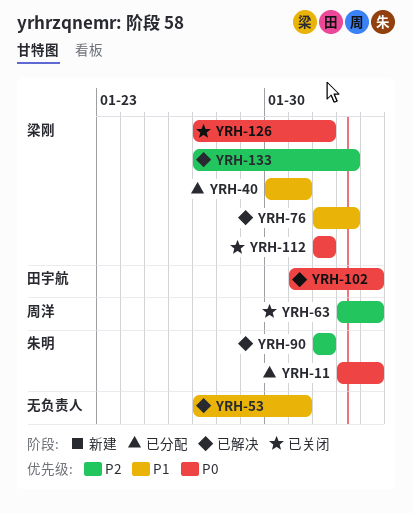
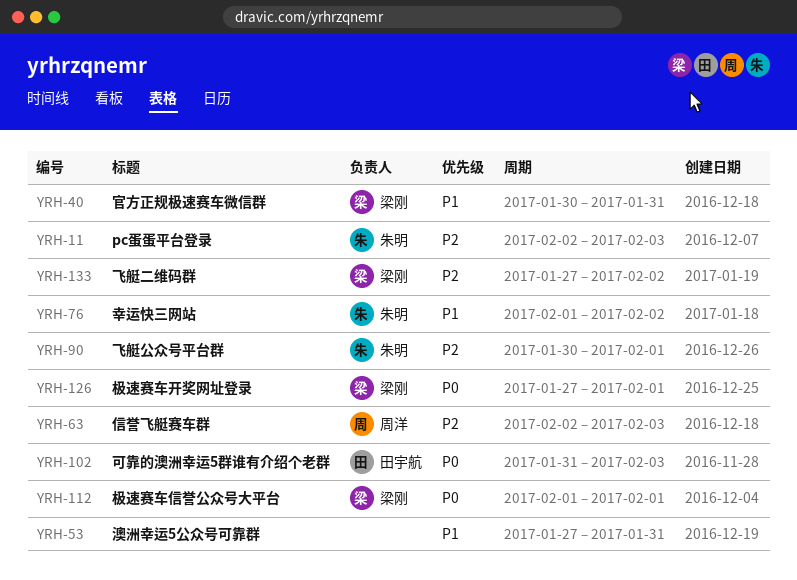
YRH-11, priority: P0 -> P2
YRH-76, owner: 梁刚 -> 朱明
YRH-90, start: Feb 1 -> Jan 30

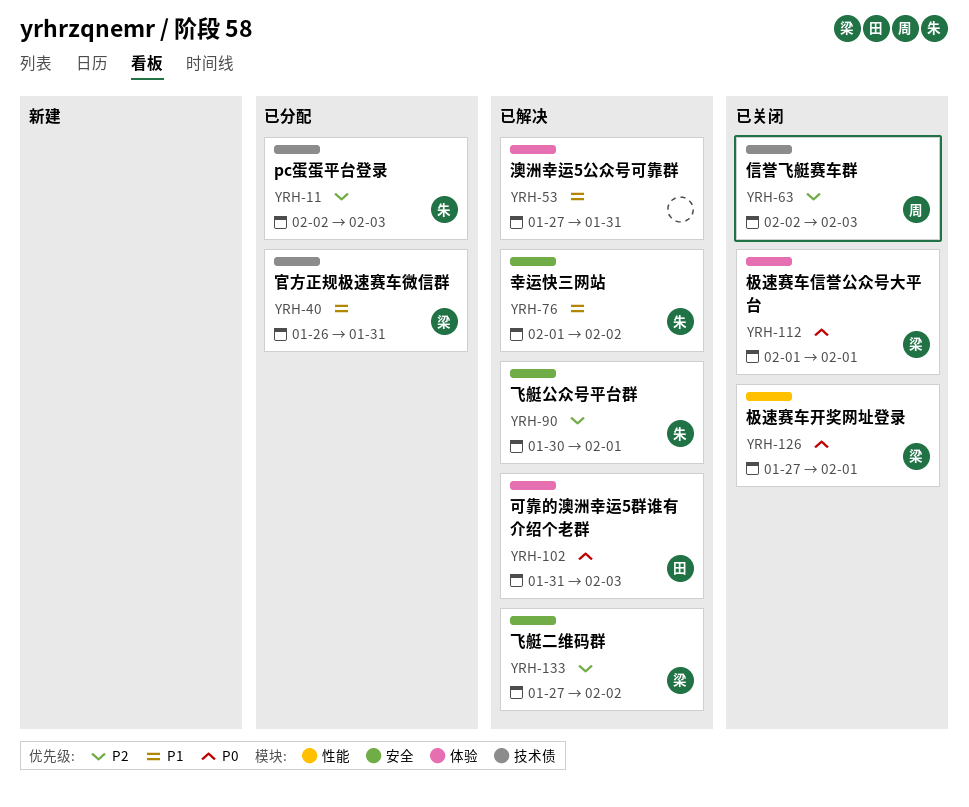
YRH-40, start: Jan 30 -> Jan 26

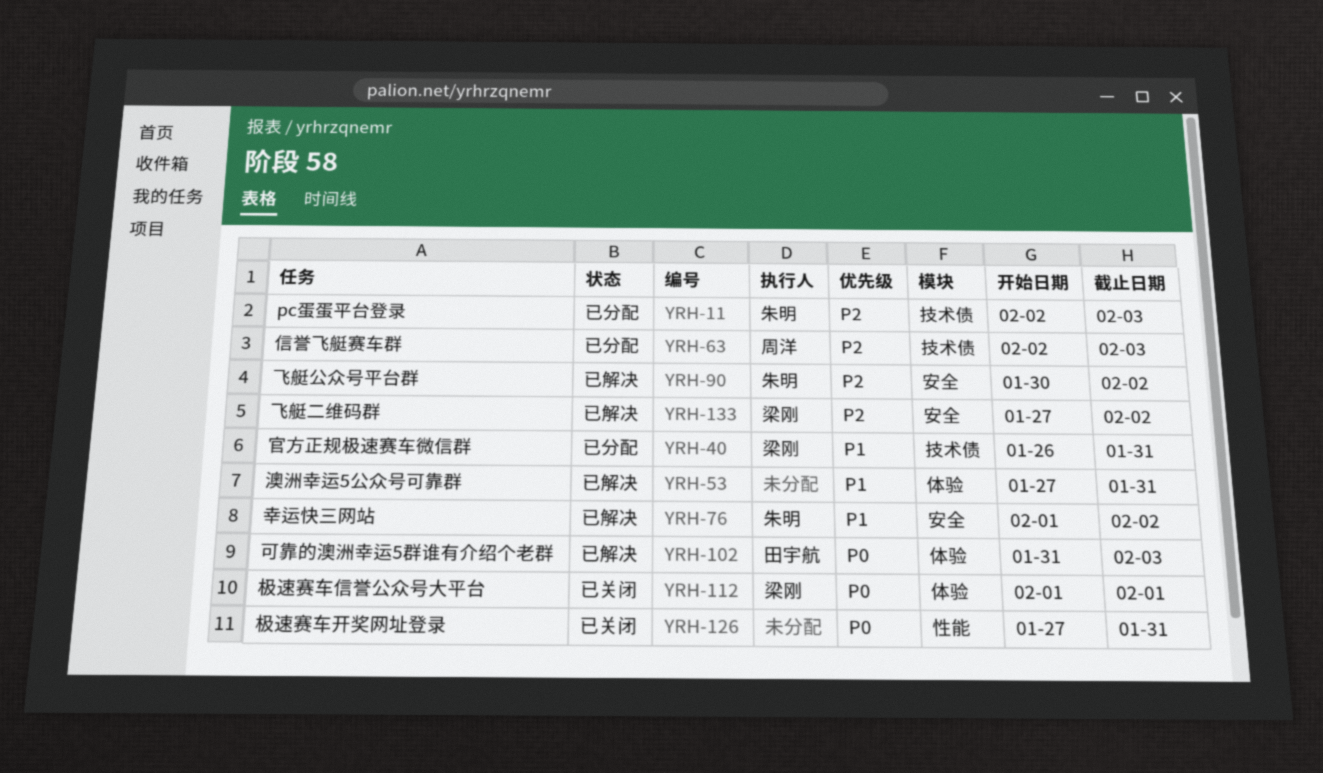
YRH-63, status: 已关闭 -> 已分配
YRH-90, due: Feb 1 -> Feb 2
YRH-126, owner: 梁刚 -> none
YRH-126, due: Feb 1 -> Jan 31

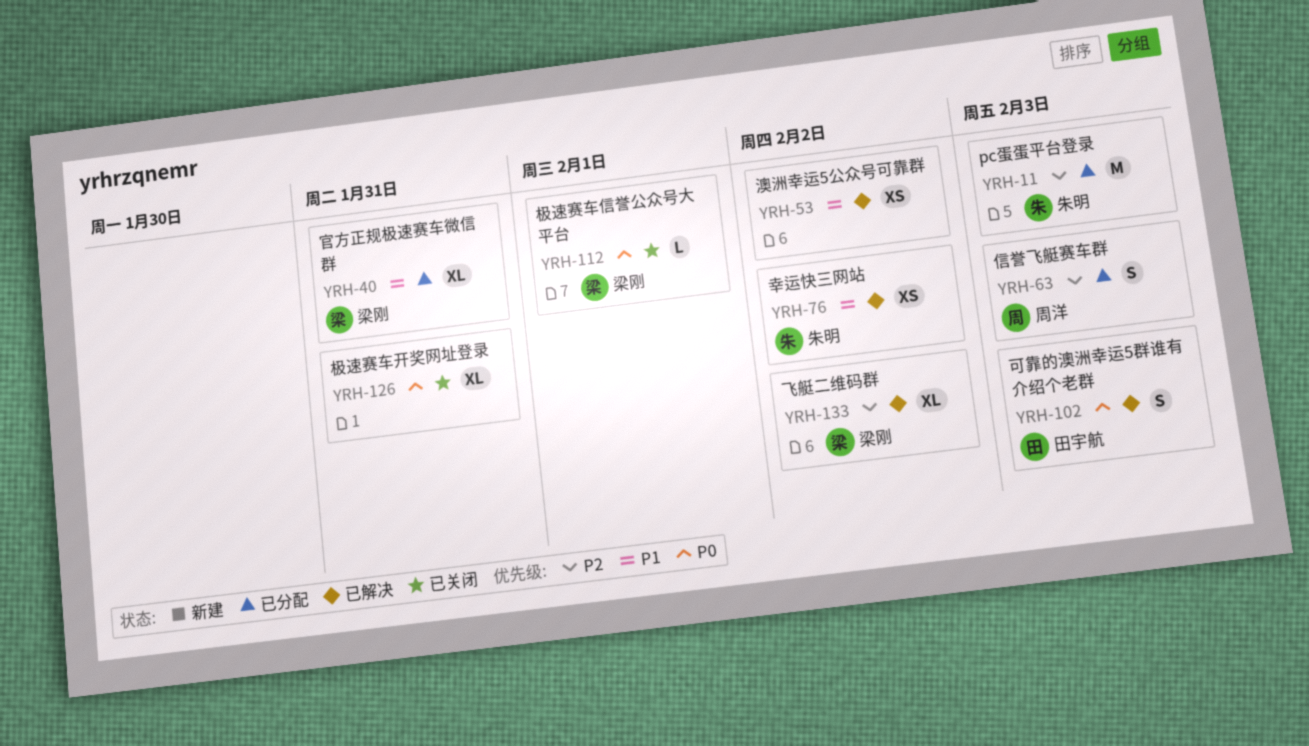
YRH-53, due: Jan 31 -> Feb 2
YRH-90: present -> none

